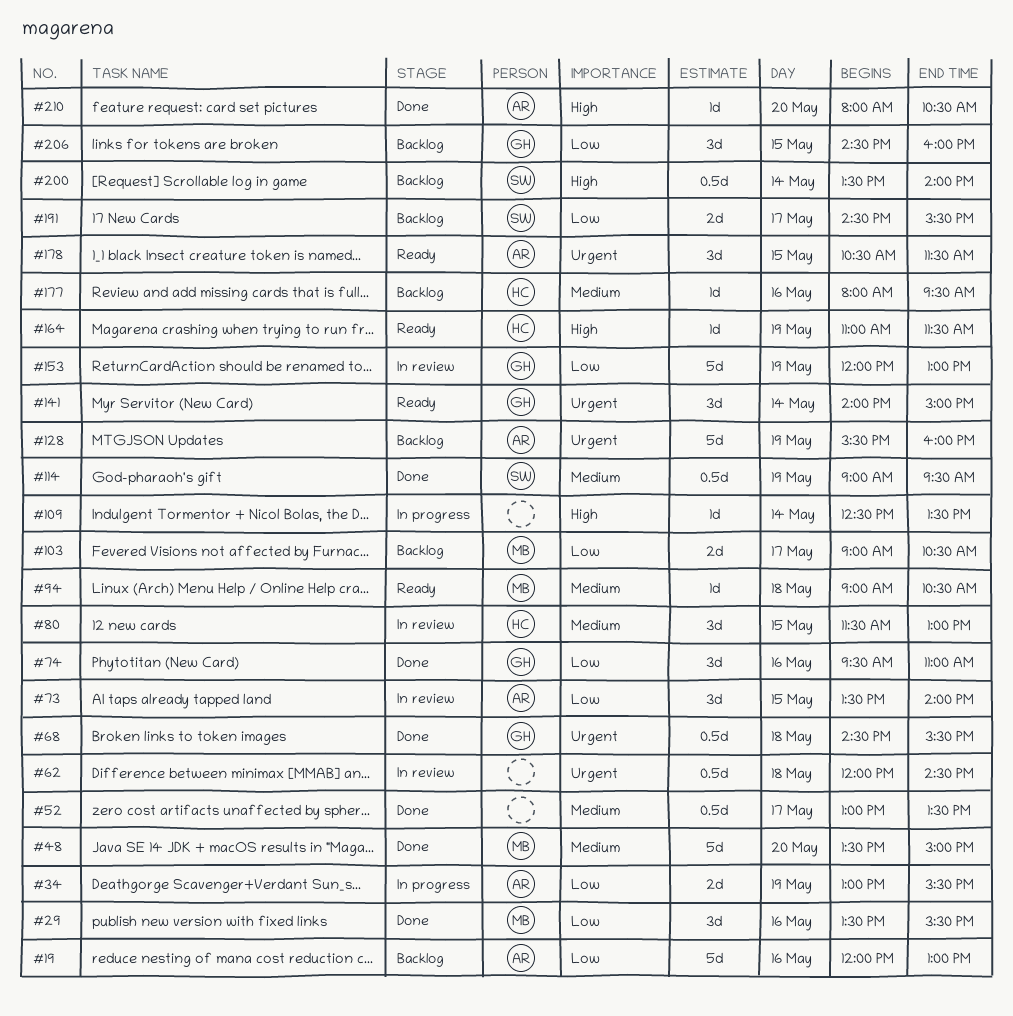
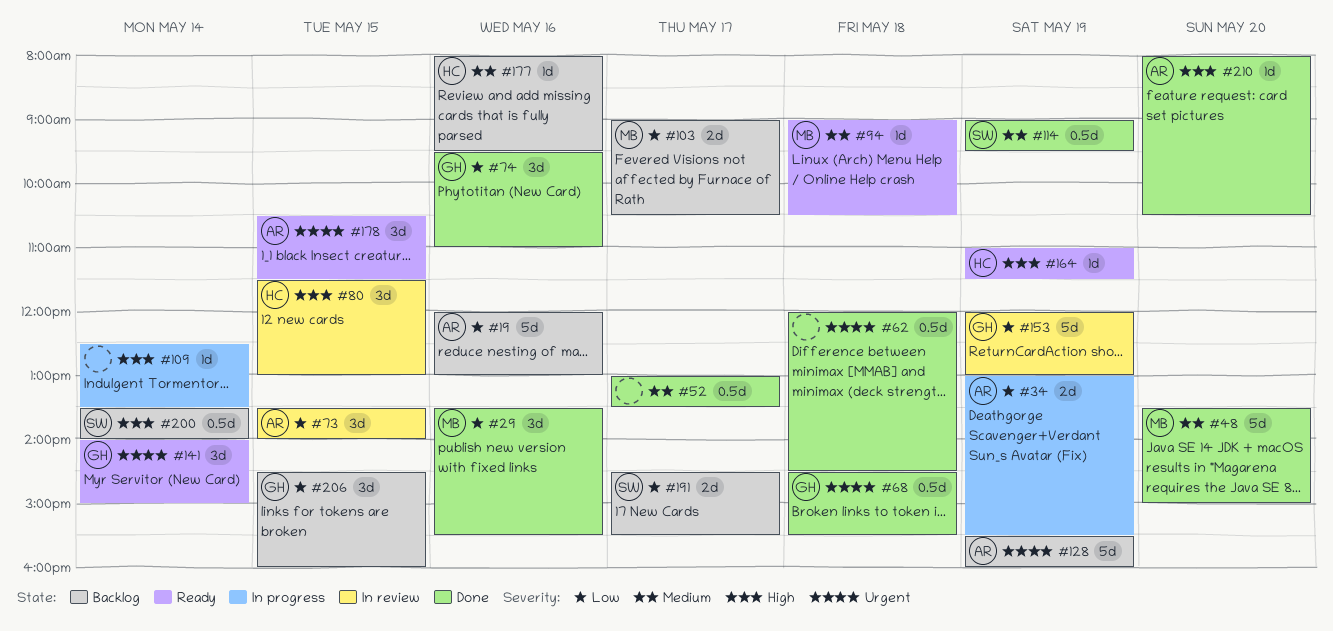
#62, status: In review -> Done
#80, priority: Medium -> High

